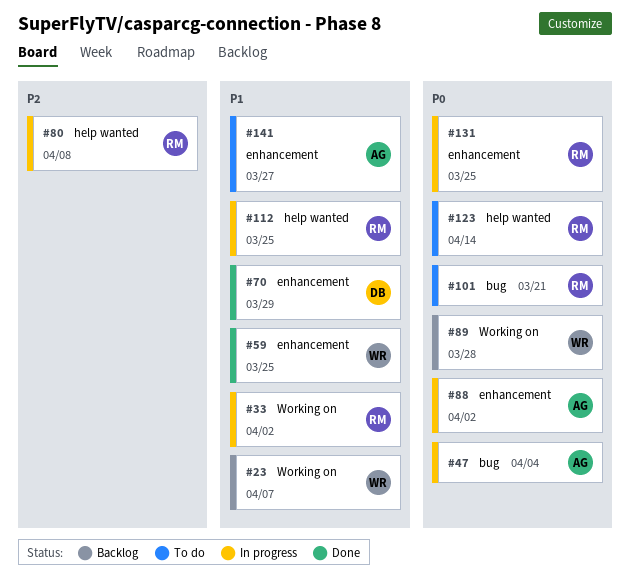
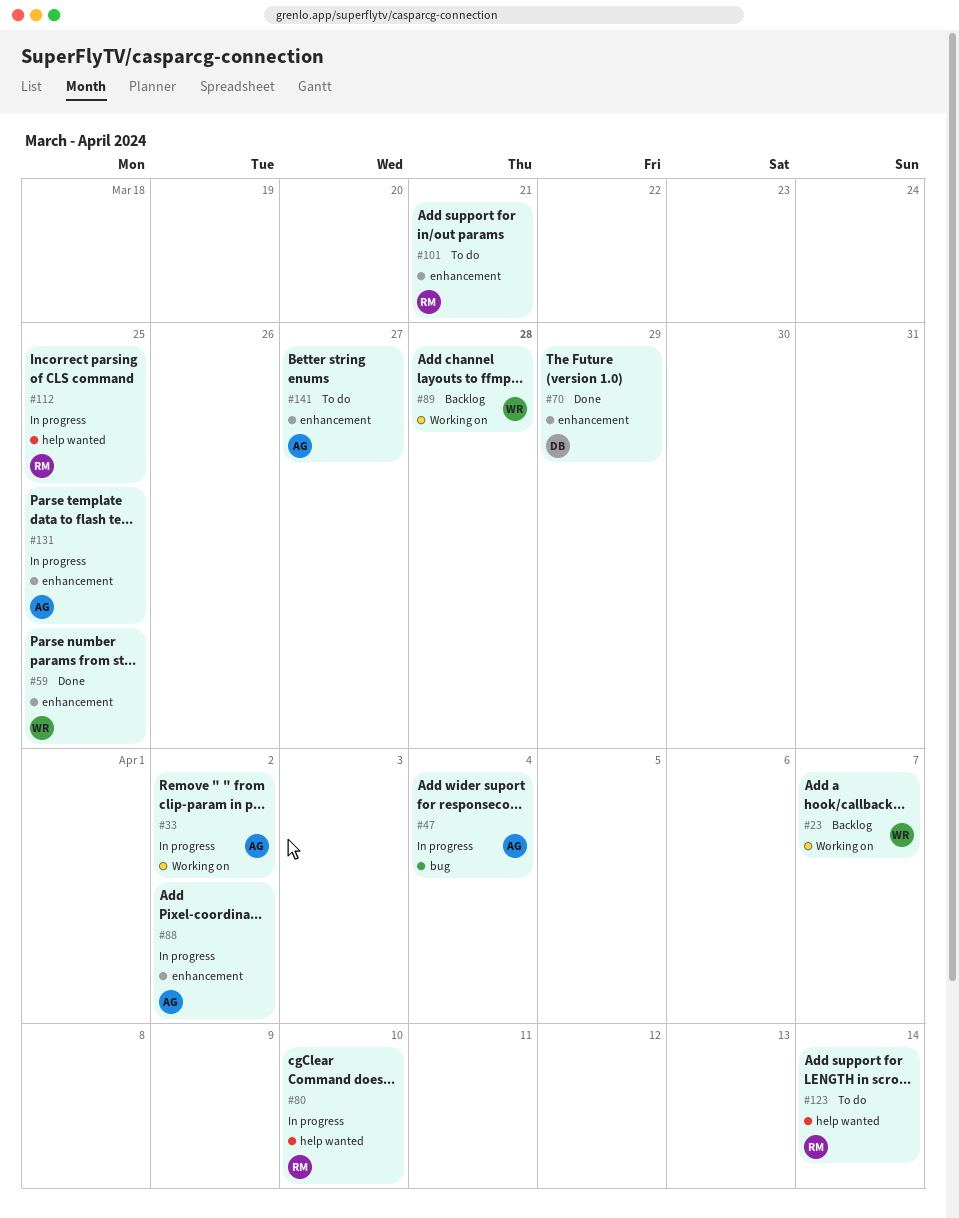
#33, owner: RM -> AG
#80, due: Apr 8 -> Apr 10
#101, label: bug -> enhancement
#131, owner: RM -> AG

